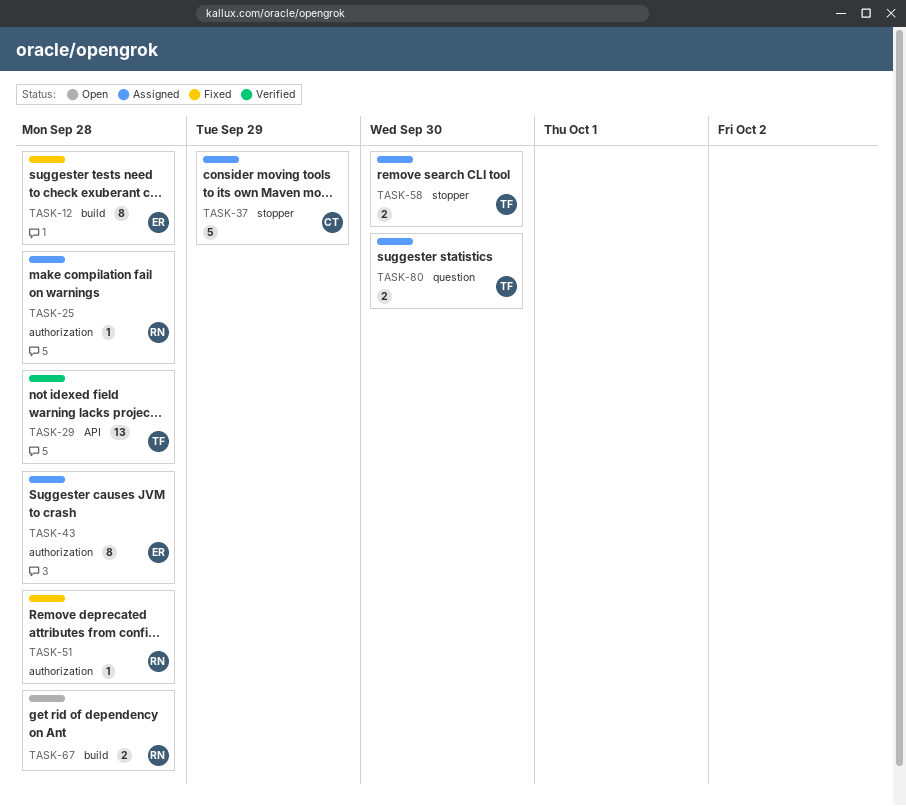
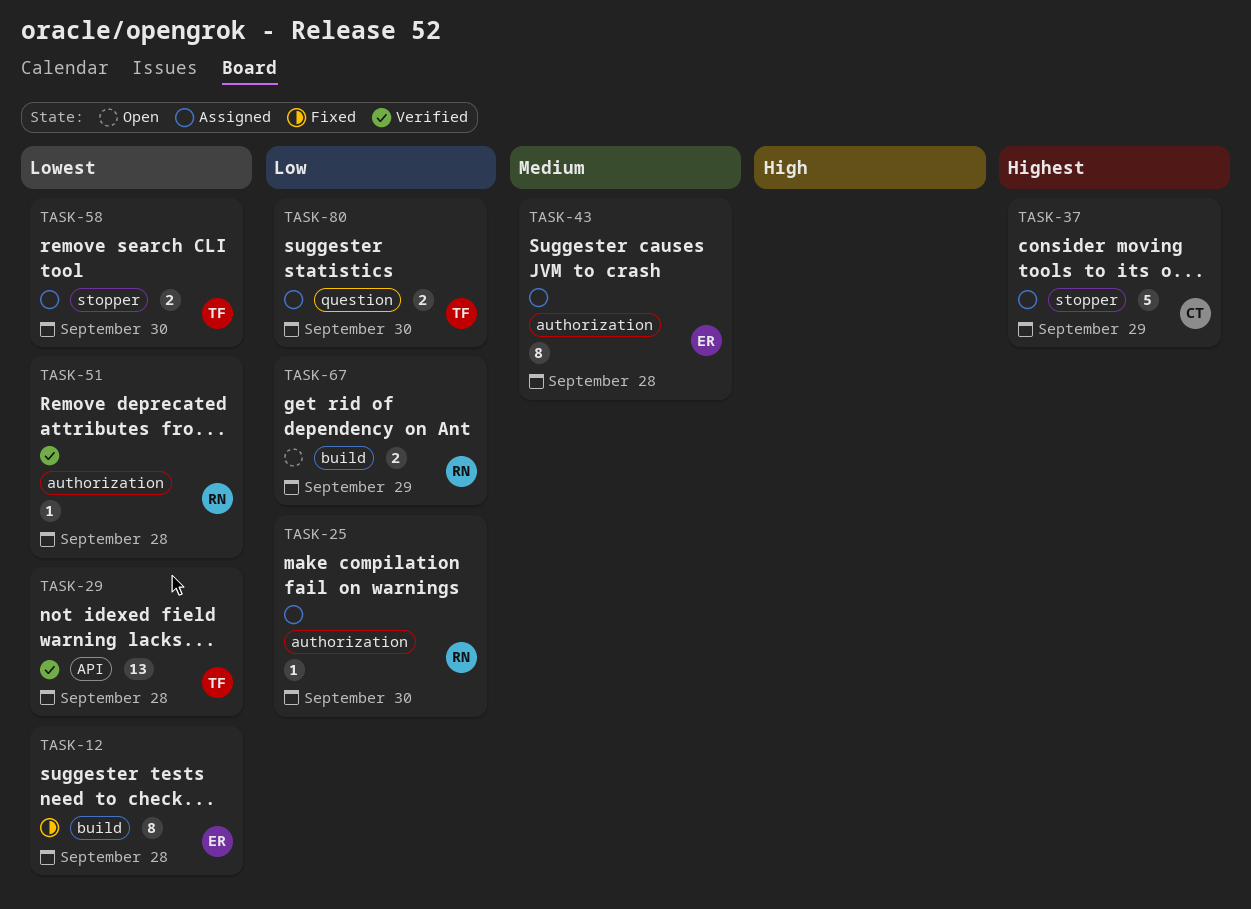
TASK-25, due: Sep 28 -> Sep 30
TASK-51, status: Fixed -> Verified
TASK-67, due: Sep 28 -> Sep 29

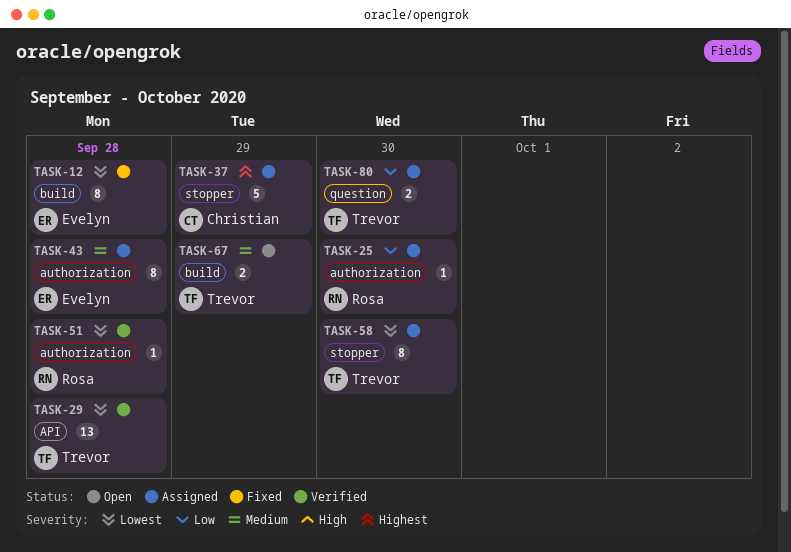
TASK-58, estimate: 2 -> 8
TASK-67, owner: Rosa -> Trevor
TASK-67, priority: Low -> Medium

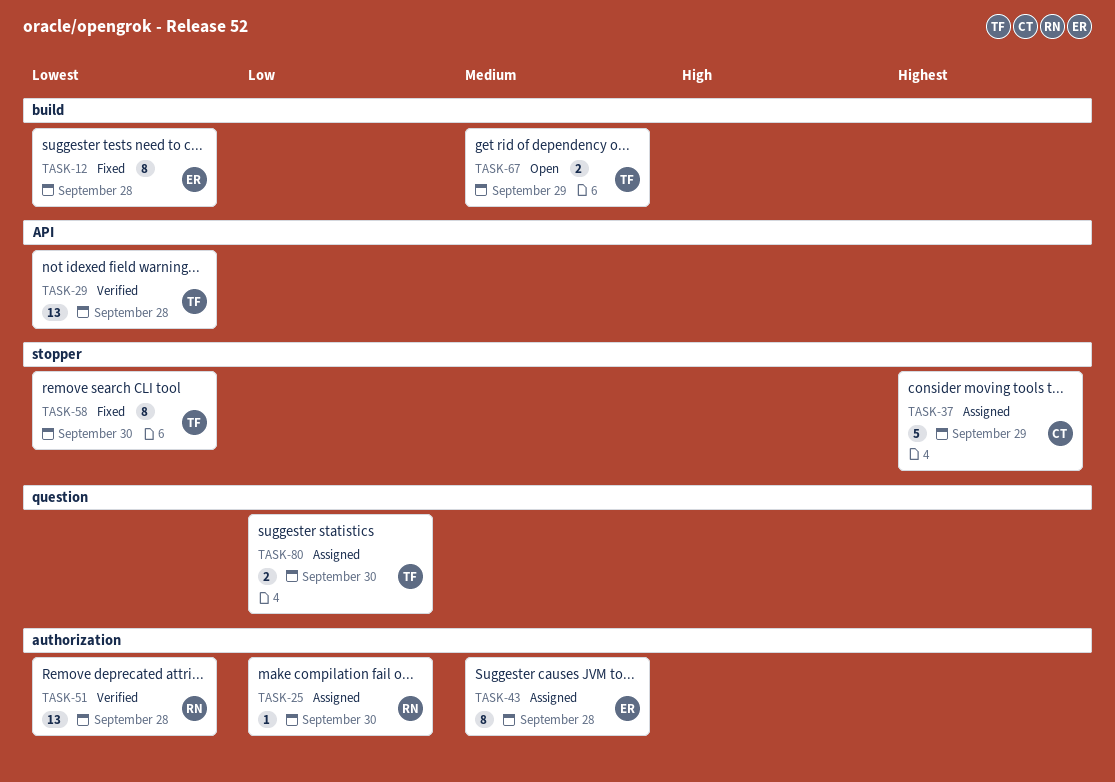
TASK-51, estimate: 1 -> 13
TASK-58, status: Assigned -> Fixed

